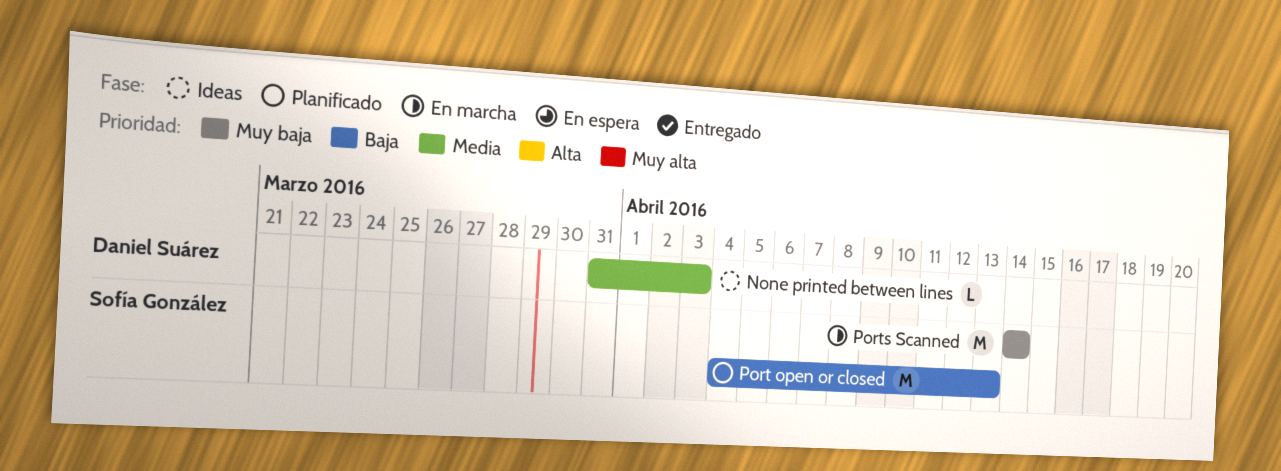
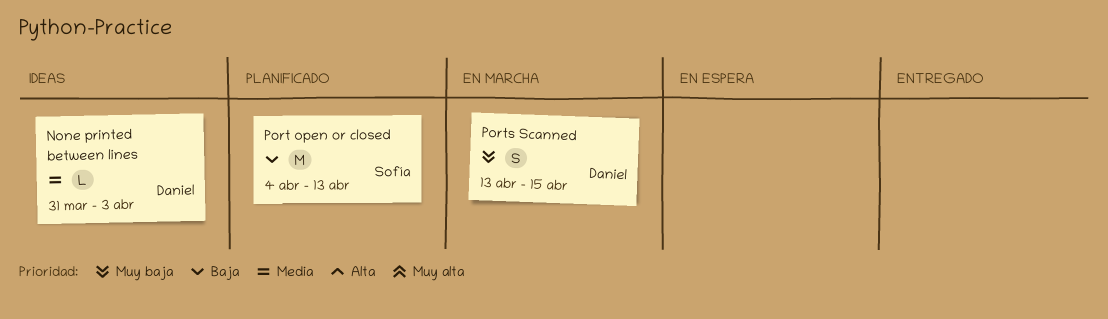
Ports Scanned, owner: Sofía González -> Daniel Suárez
Ports Scanned, estimate: M -> S
Ports Scanned, start: Apr 14 -> Apr 13
Ports Scanned, due: Apr 14 -> Apr 15

